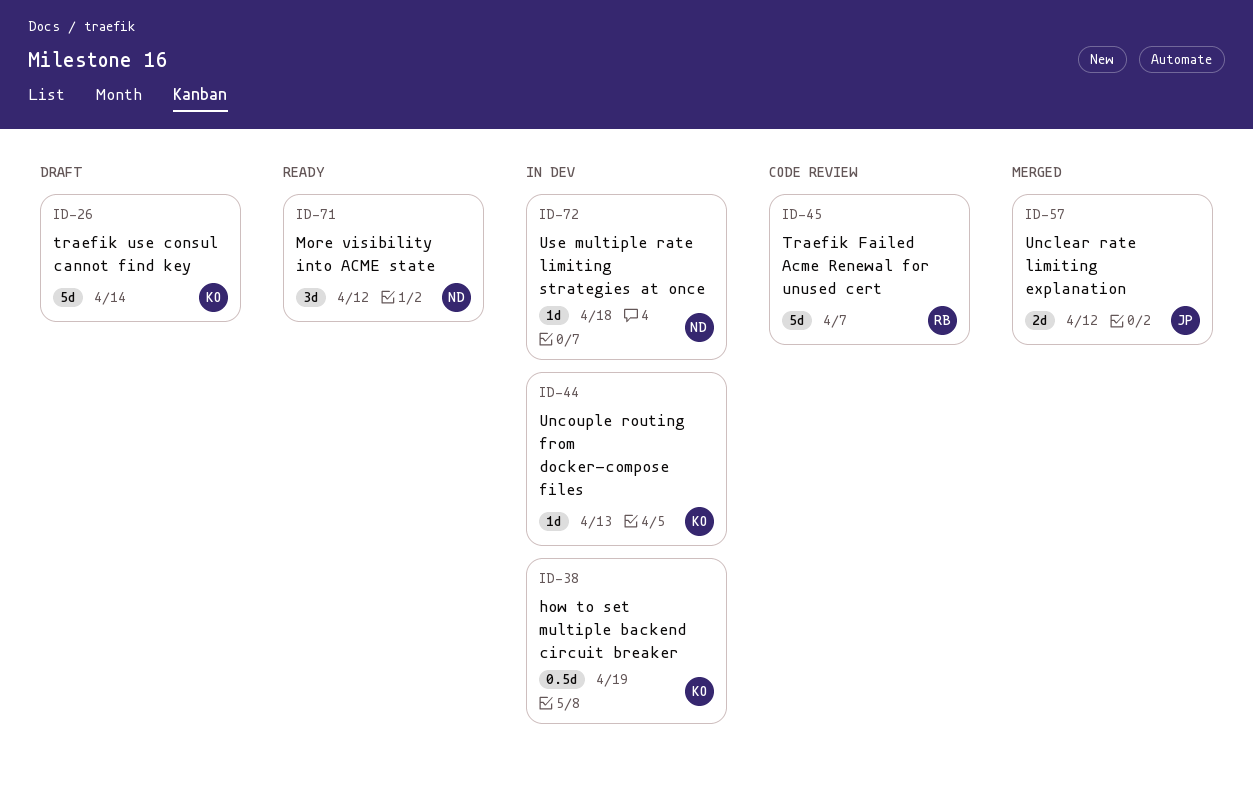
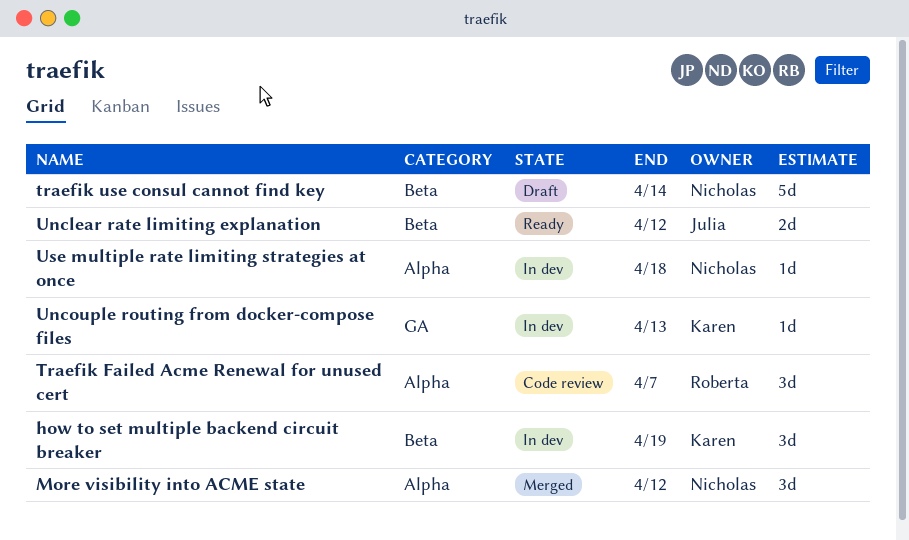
how to set multiple backend circuit breaker, estimate: 0.5d -> 3d
More visibility into ACME state, status: Ready -> Merged
Traefik Failed Acme Renewal for unused cert, estimate: 5d -> 3d
traefik use consul cannot find key, owner: Karen -> Nicholas
Unclear rate limiting explanation, status: Merged -> Ready

